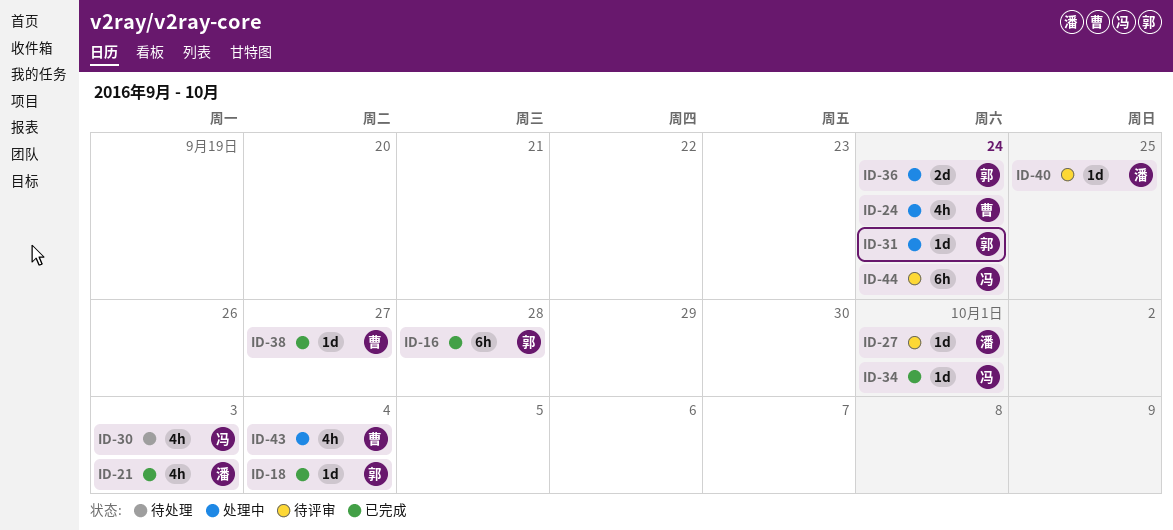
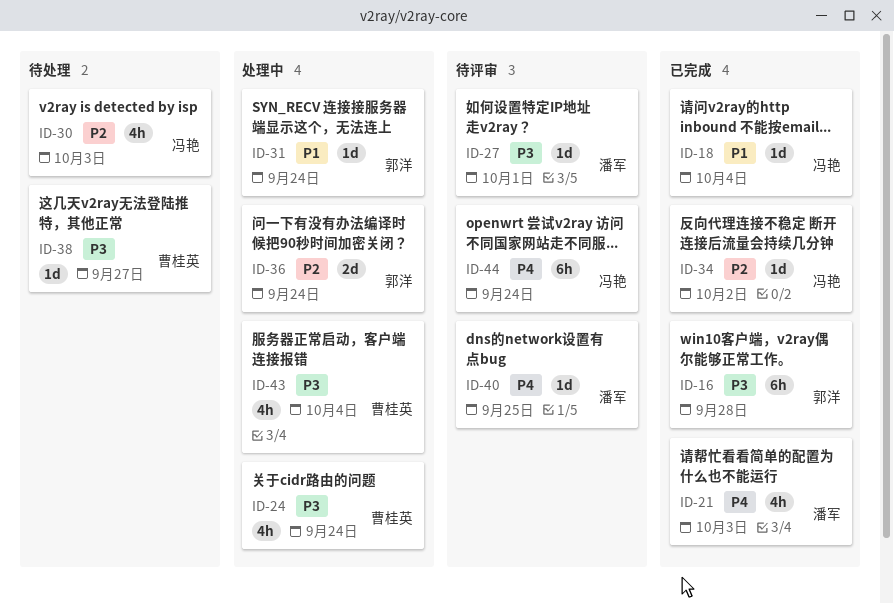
ID-18, owner: 郭洋 -> 冯艳
ID-34, due: Oct 1 -> Oct 2
ID-38, status: 已完成 -> 待处理

